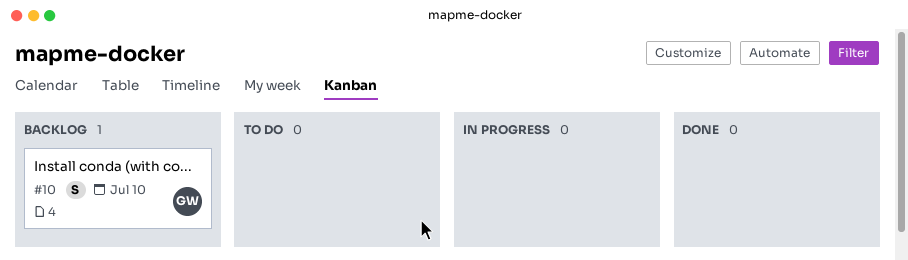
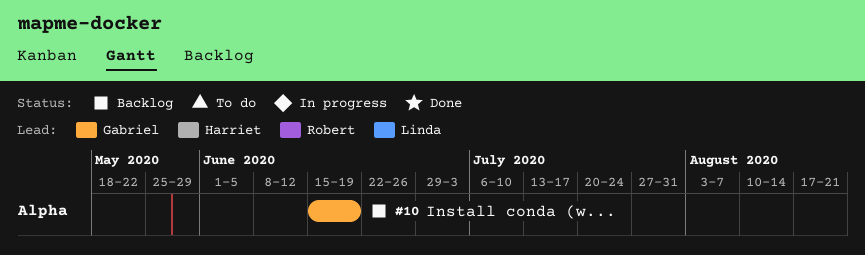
#10, due: Jul 10 -> Jun 19

